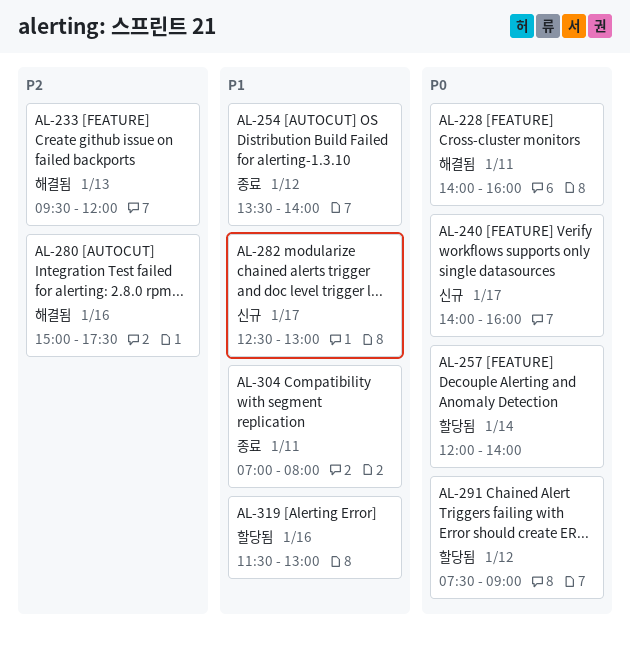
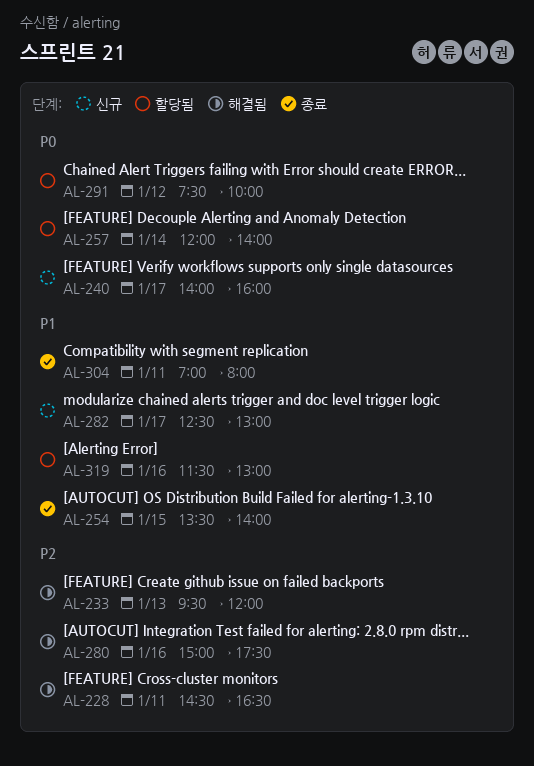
AL-228, priority: P0 -> P2
AL-228, begins: 14:00 -> 14:30
AL-228, ends: 16:00 -> 16:30
AL-254, day: Jan 12 -> Jan 15
AL-291, ends: 09:00 -> 10:00

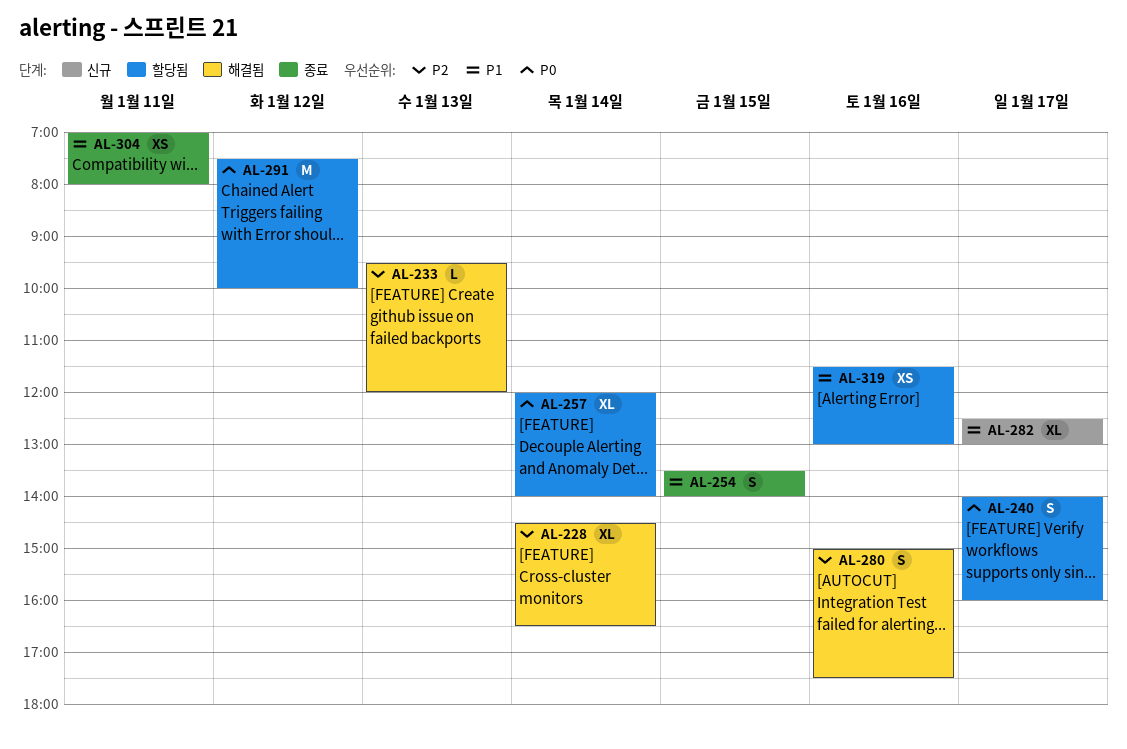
AL-228, day: Jan 11 -> Jan 14
AL-240, status: 신규 -> 할당됨

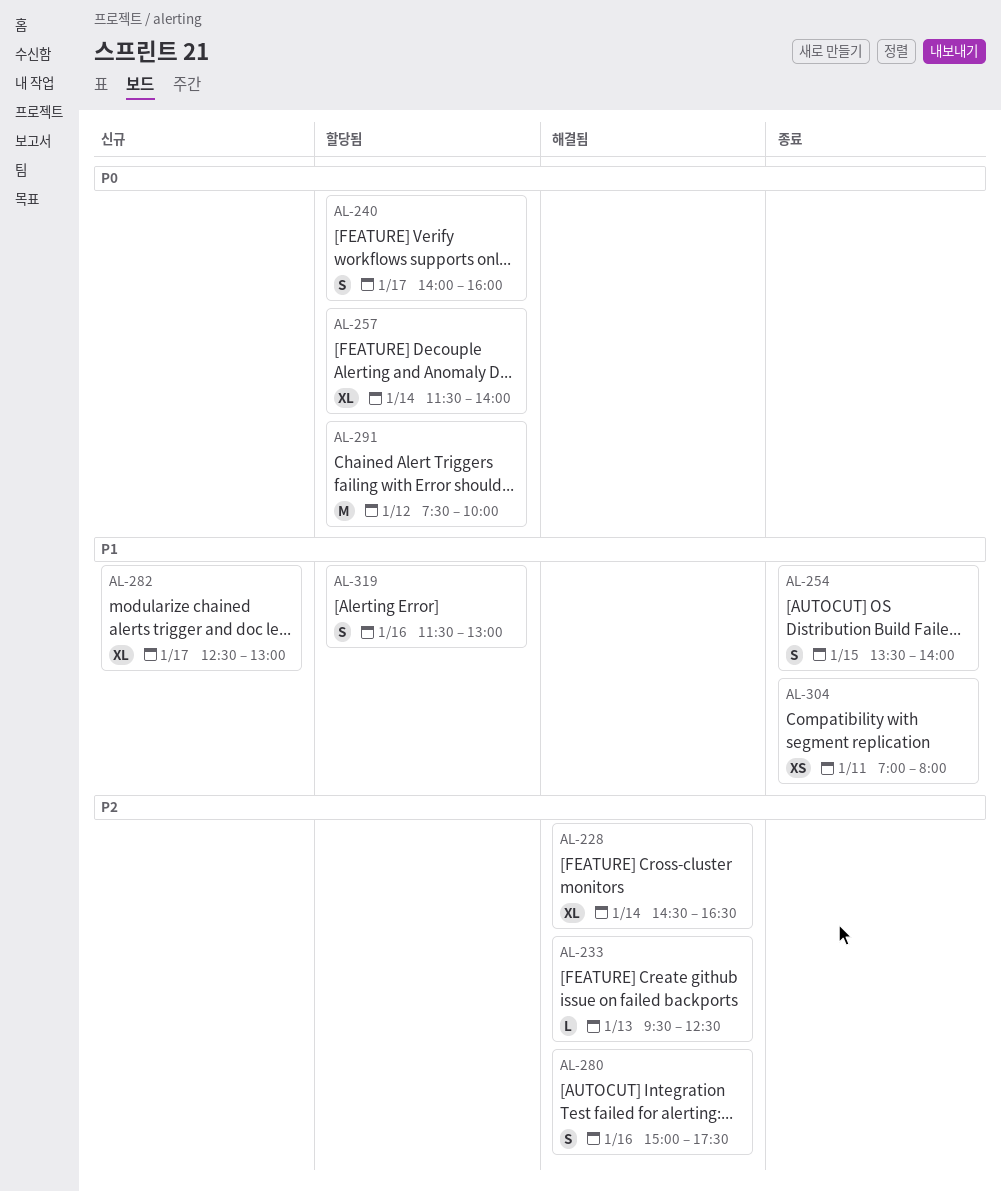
AL-233, ends: 12:00 -> 12:30
AL-257, begins: 12:00 -> 11:30
AL-319, estimate: XS -> S

